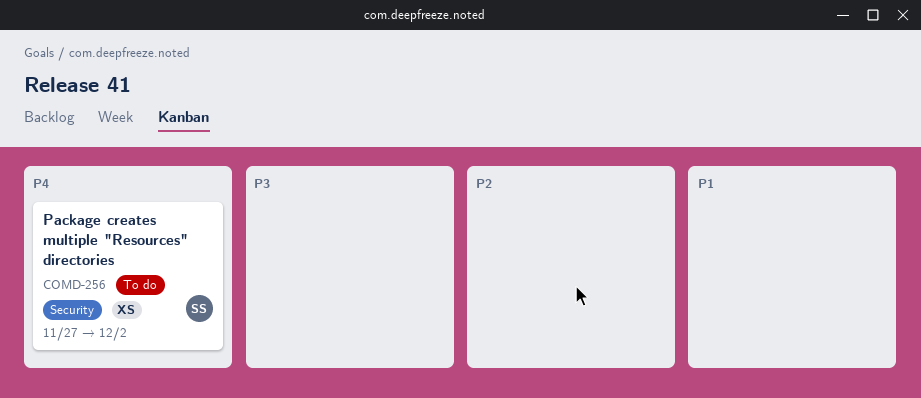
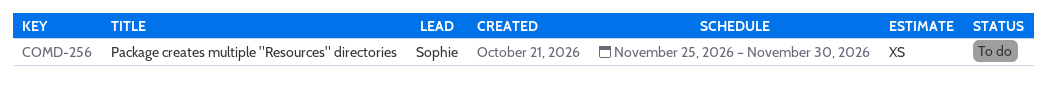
COMD-256, start: Nov 27 -> Nov 25
COMD-256, due: Dec 2 -> Nov 30

